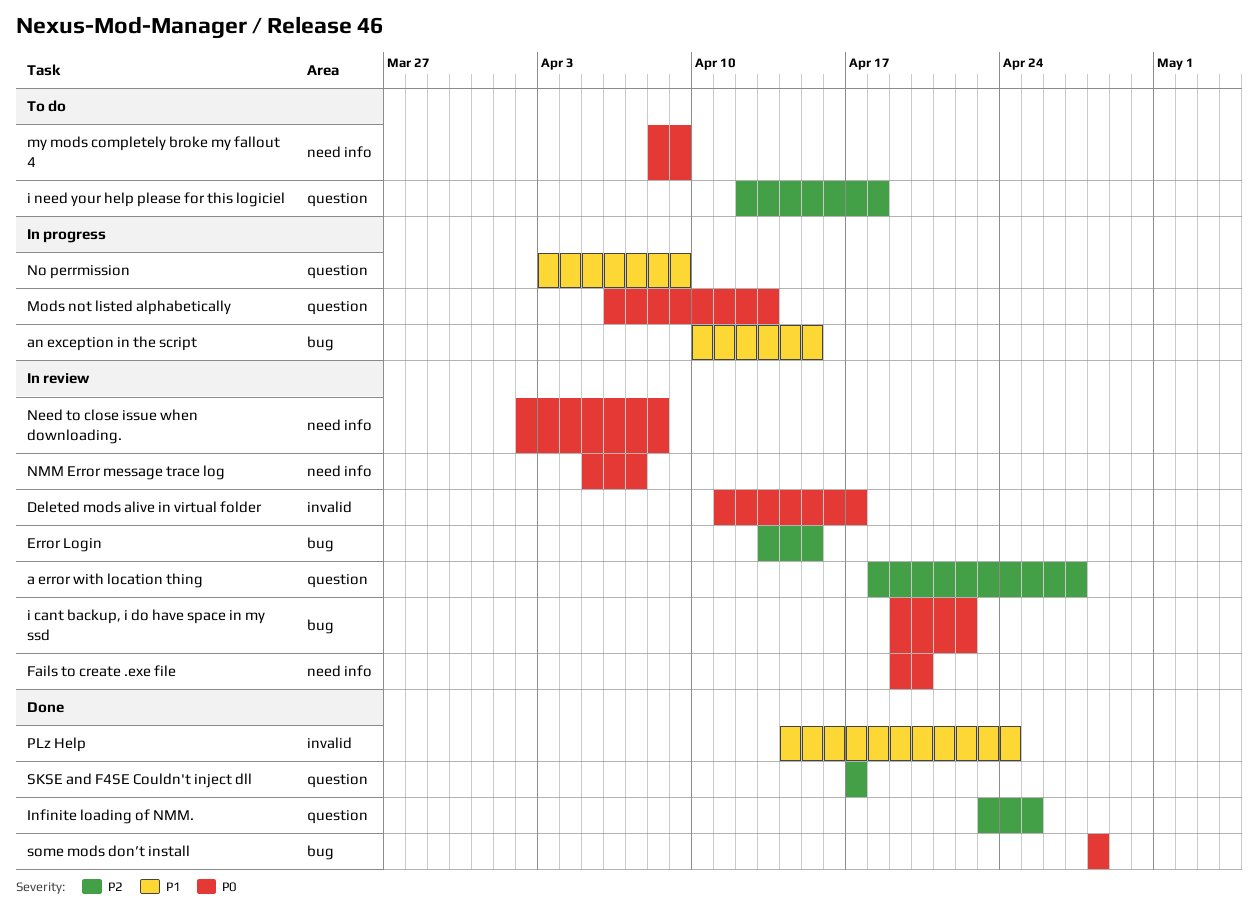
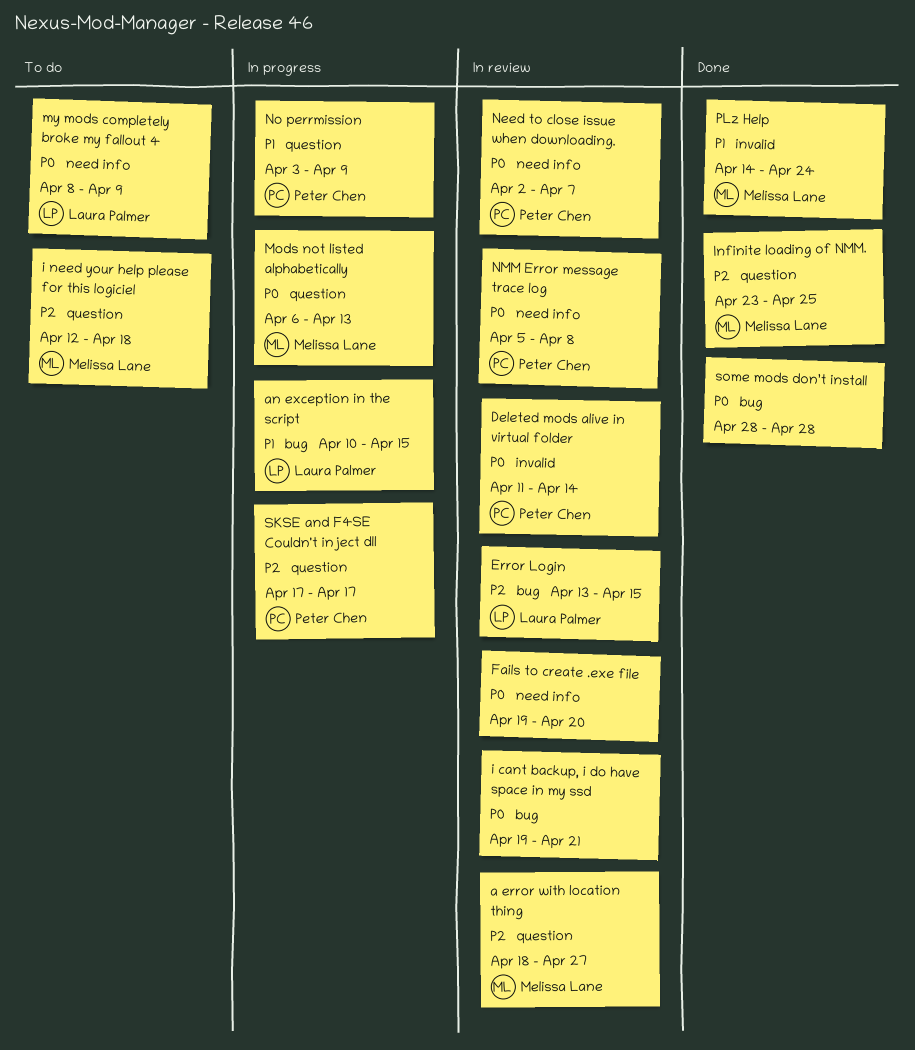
Deleted mods alive in virtual folder, due: Apr 17 -> Apr 14
i cant backup, i do have space in my ssd, due: Apr 22 -> Apr 21
Need to close issue when downloading., due: Apr 8 -> Apr 7
NMM Error message trace log, due: Apr 7 -> Apr 8
SKSE and F4SE Couldn't inject dll, status: Done -> In progress

